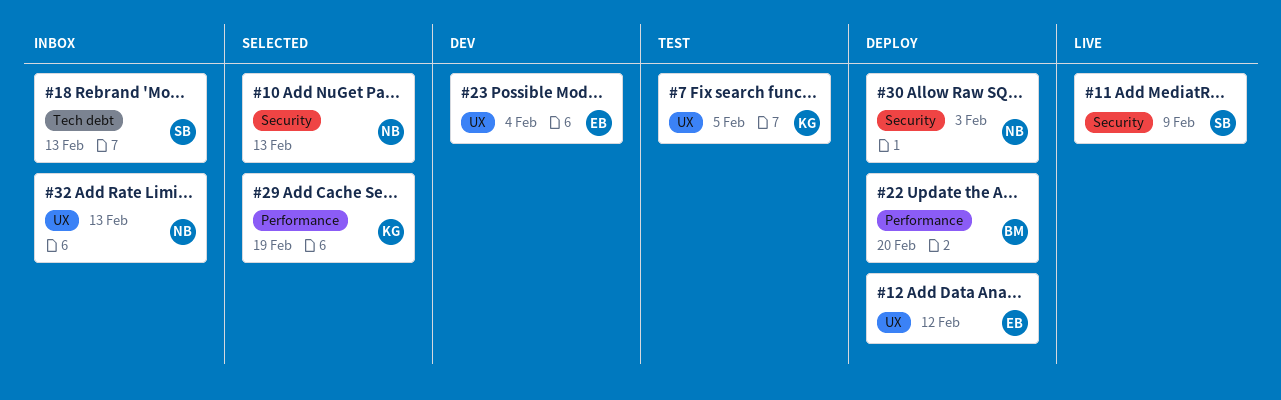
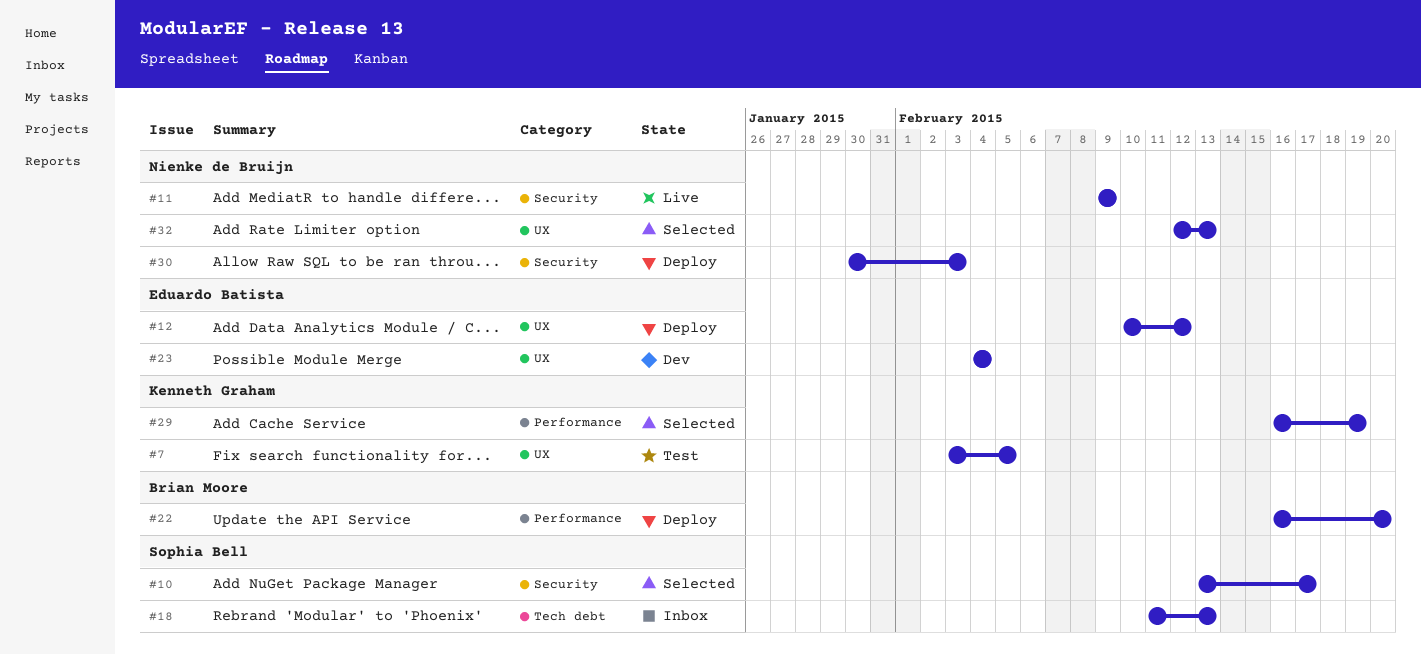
#10, owner: Nienke de Bruijn -> Sophia Bell
#10, due: Feb 13 -> Feb 17
#11, owner: Sophia Bell -> Nienke de Bruijn
#32, status: Inbox -> Selected

